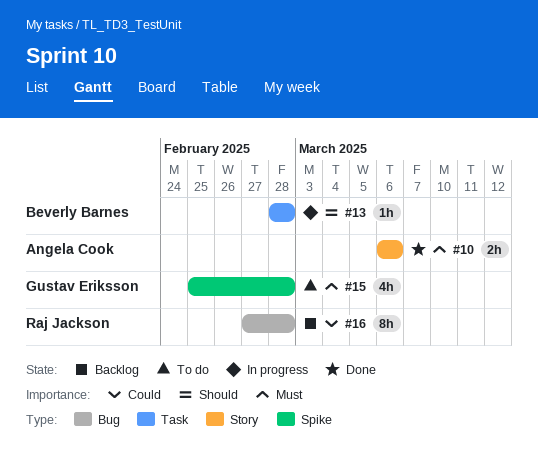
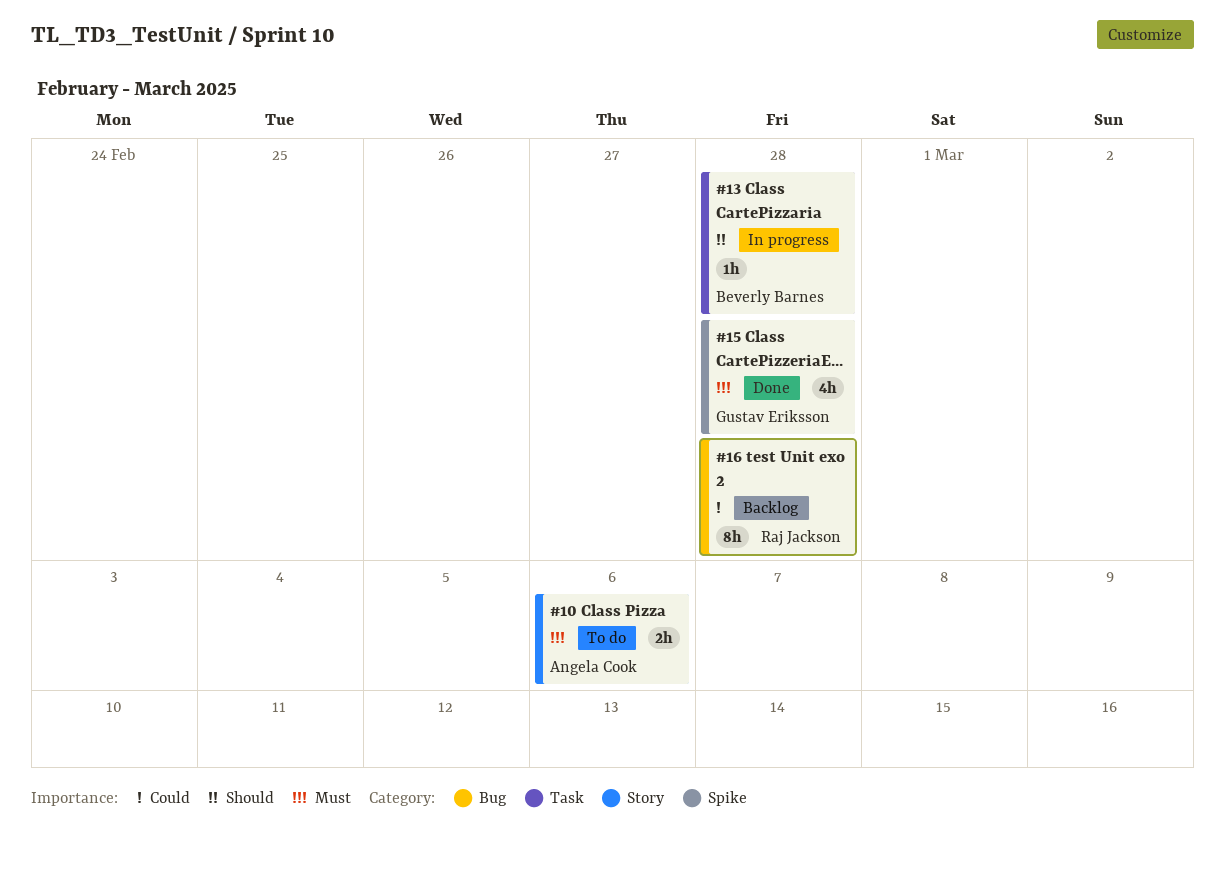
#10, status: Done -> To do
#15, status: To do -> Done

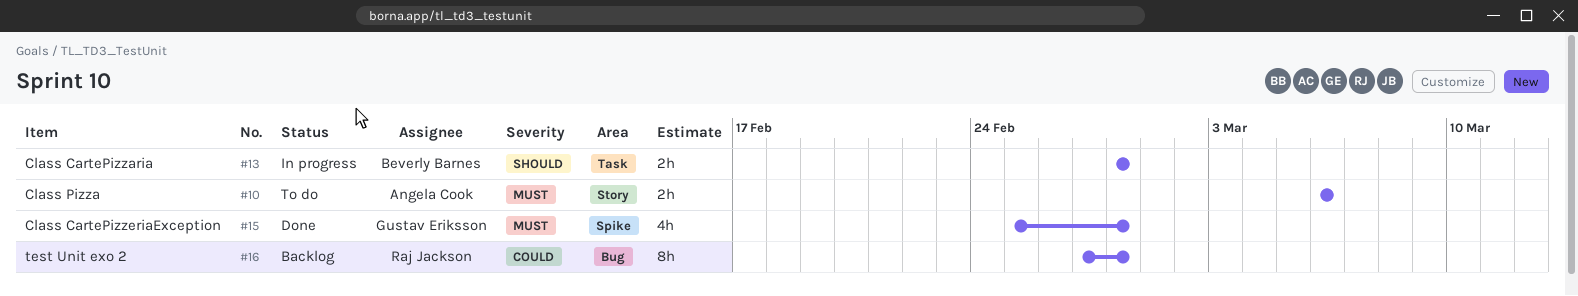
#13, estimate: 1h -> 2h

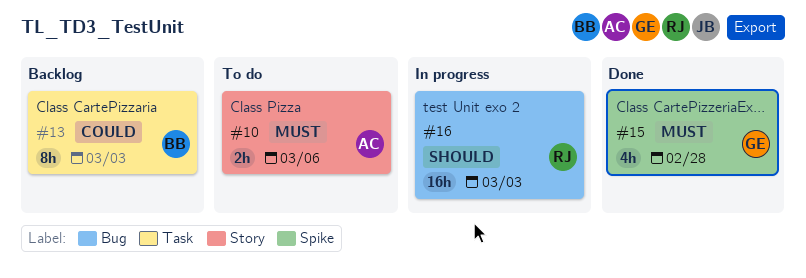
#13, status: In progress -> Backlog
#13, priority: Should -> Could
#13, estimate: 2h -> 8h
#13, due: Feb 28 -> Mar 3
#16, status: Backlog -> In progress
#16, priority: Could -> Should
#16, estimate: 8h -> 16h
#16, due: Feb 28 -> Mar 3

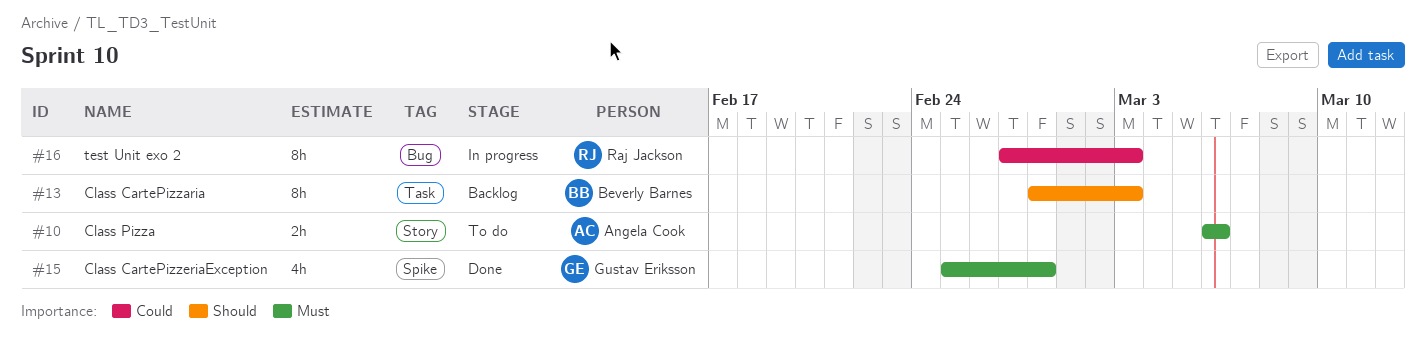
#13, priority: Could -> Should
#16, priority: Should -> Could
#16, estimate: 16h -> 8h

